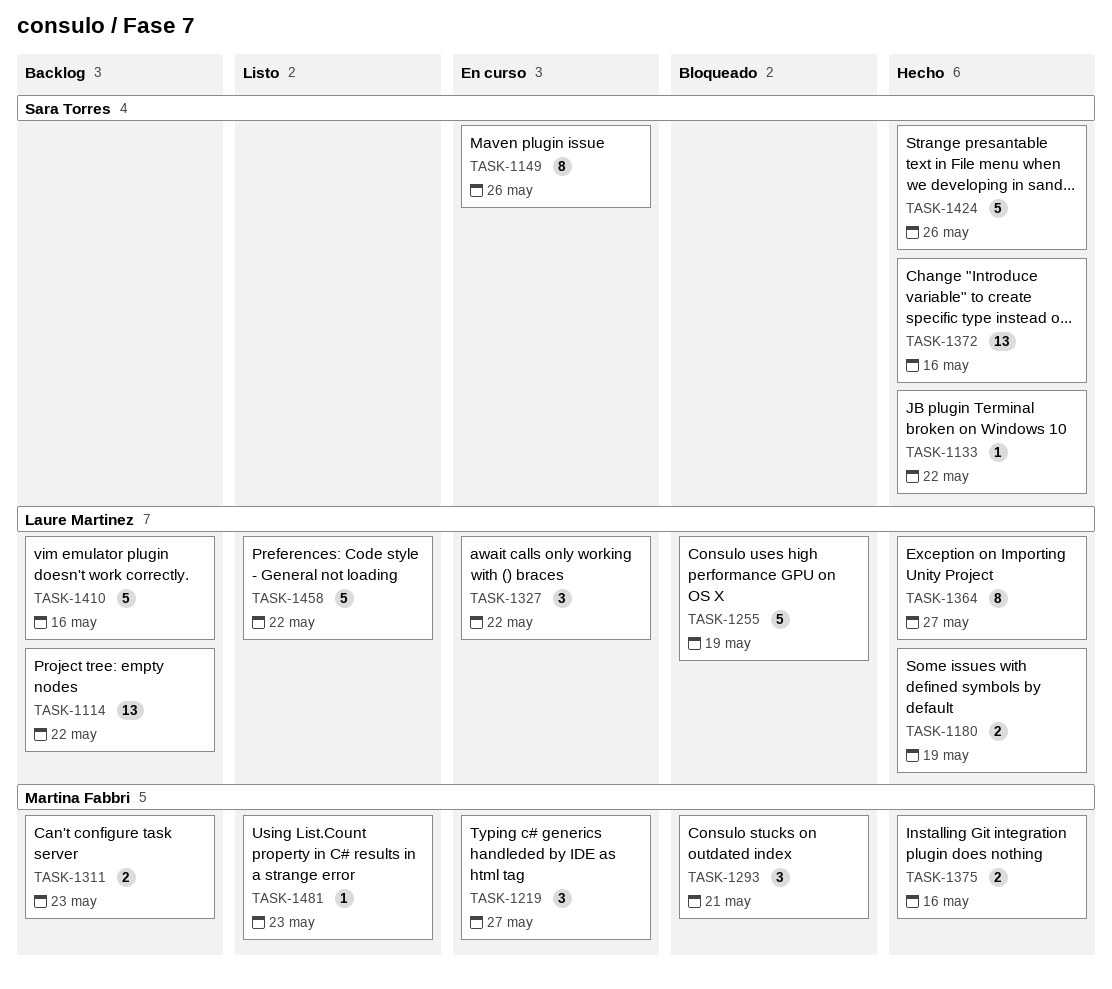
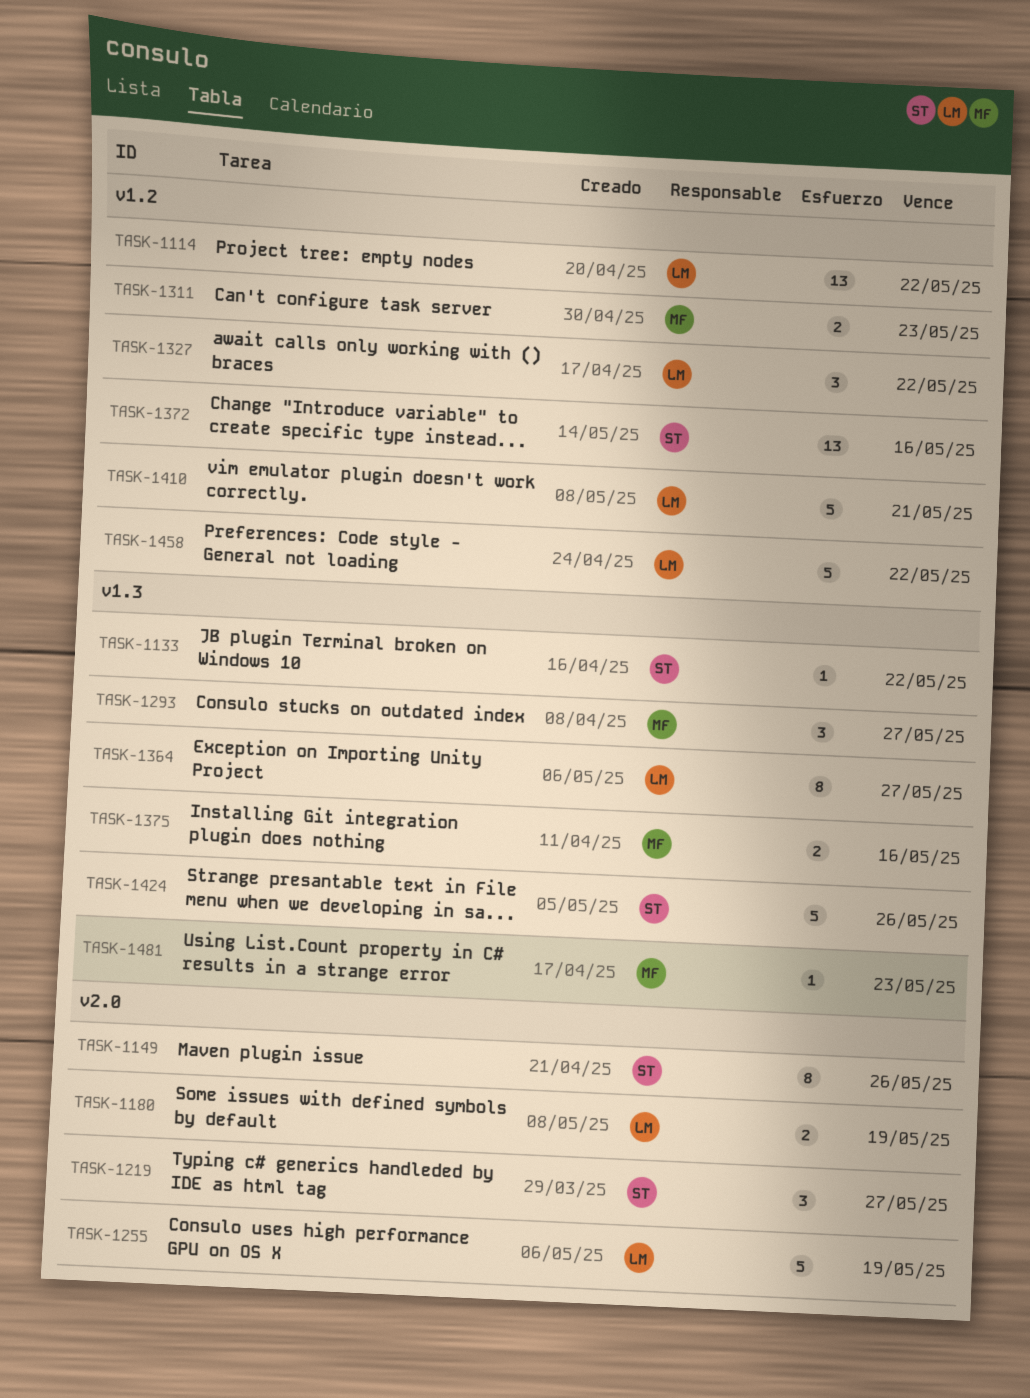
TASK-1219, owner: Martina Fabbri -> Sara Torres
TASK-1293, due: May 21 -> May 27
TASK-1410, due: May 16 -> May 21

